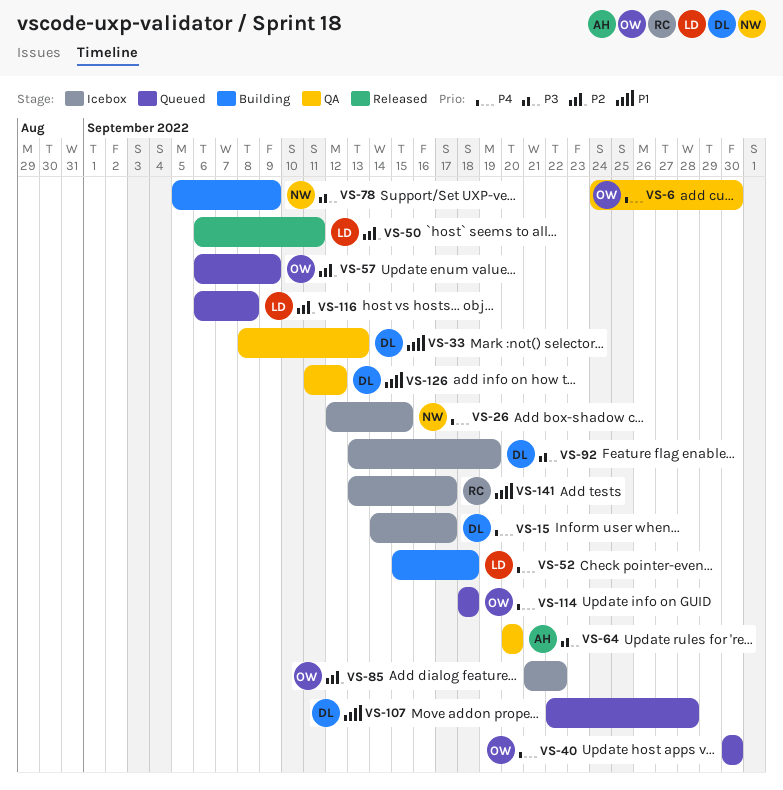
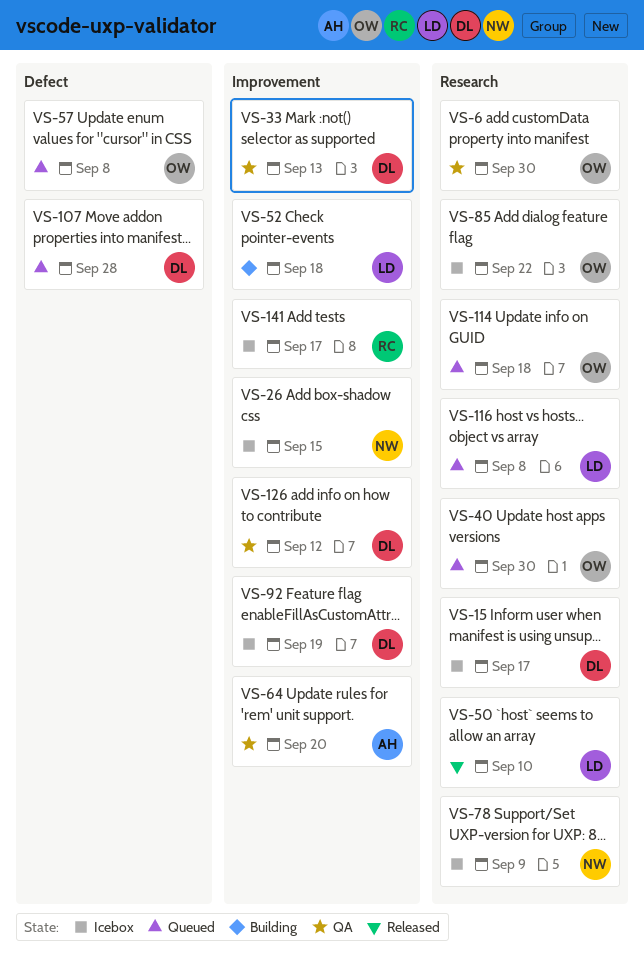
VS-50, due: Sep 11 -> Sep 10
VS-57, due: Sep 9 -> Sep 8
VS-78, status: Building -> Icebox

